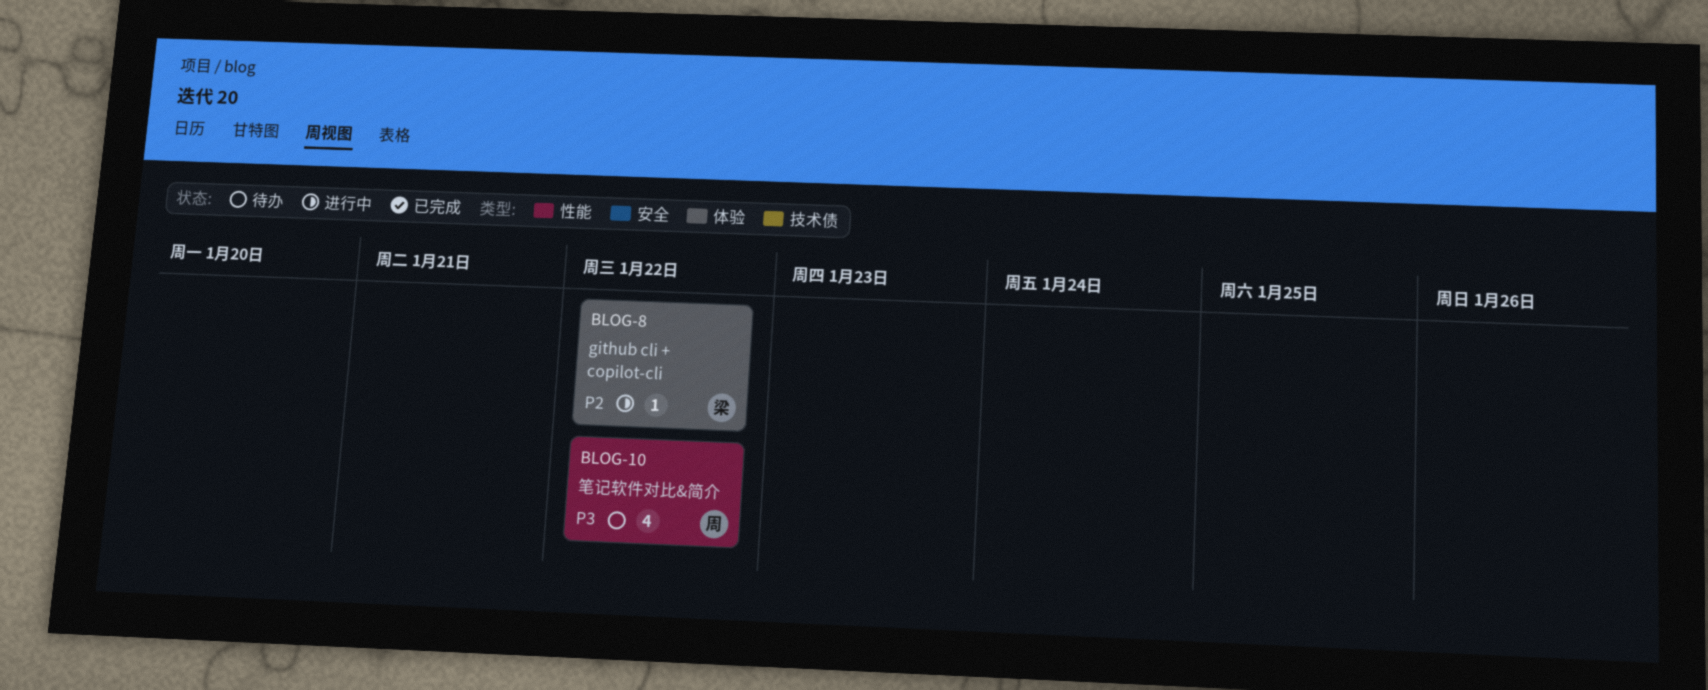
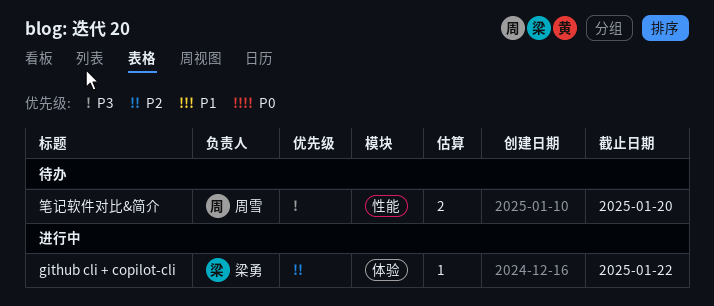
笔记软件对比&简介, estimate: 4 -> 2
笔记软件对比&简介, due: Jan 22 -> Jan 20

